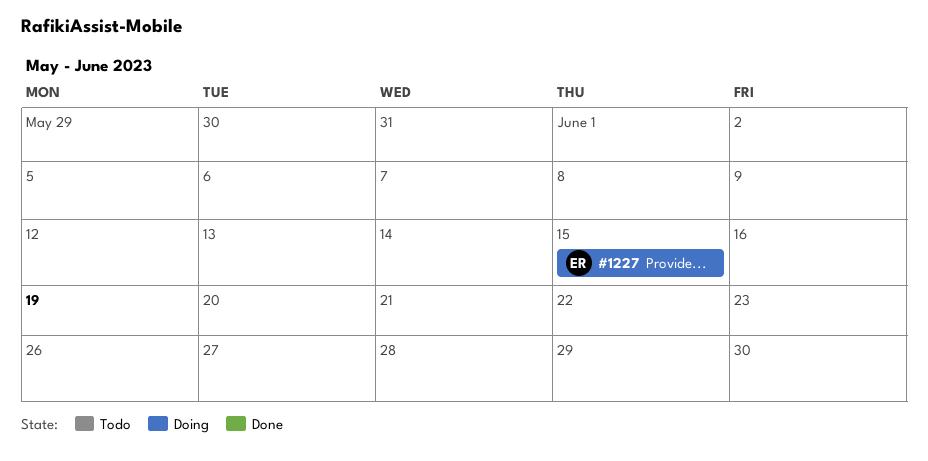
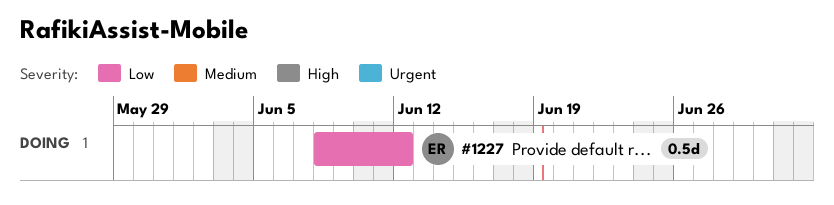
#1227, start: Jun 15 -> Jun 8
#1227, due: Jun 15 -> Jun 12

